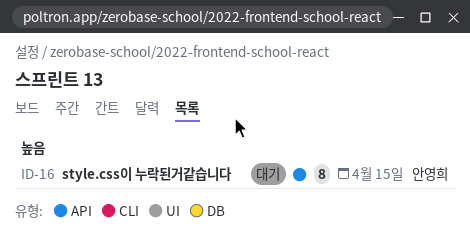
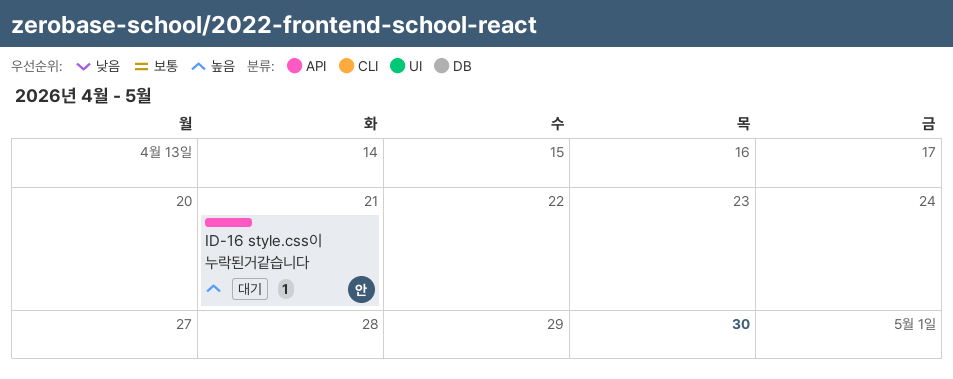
ID-16, estimate: 8 -> 1
ID-16, due: Apr 15 -> Apr 21

